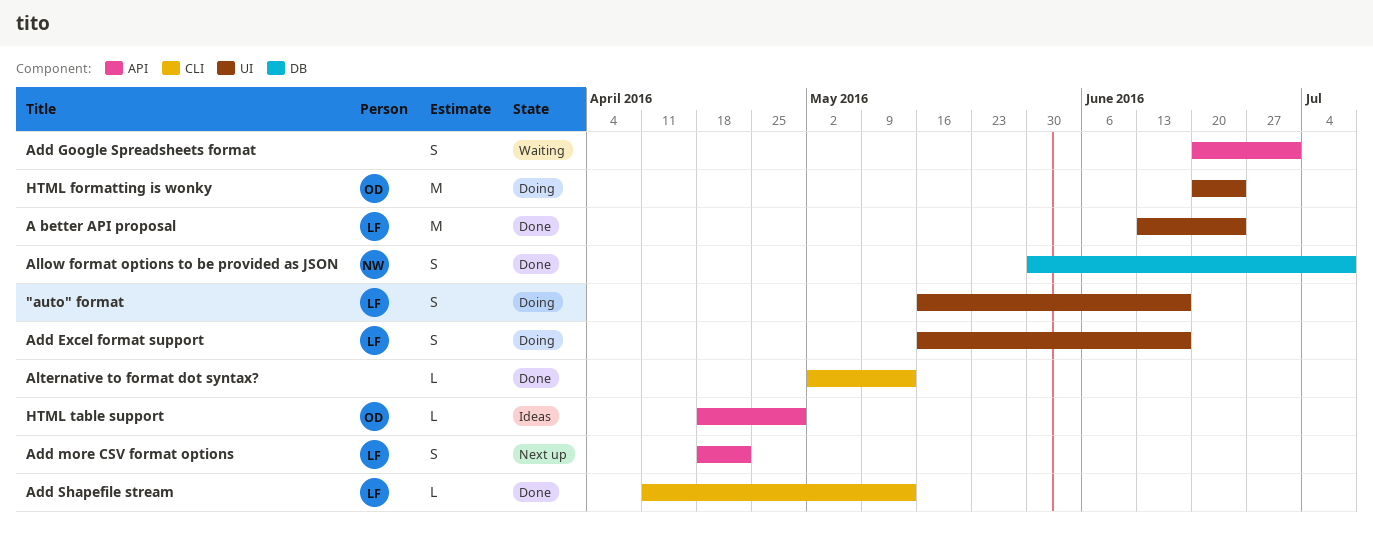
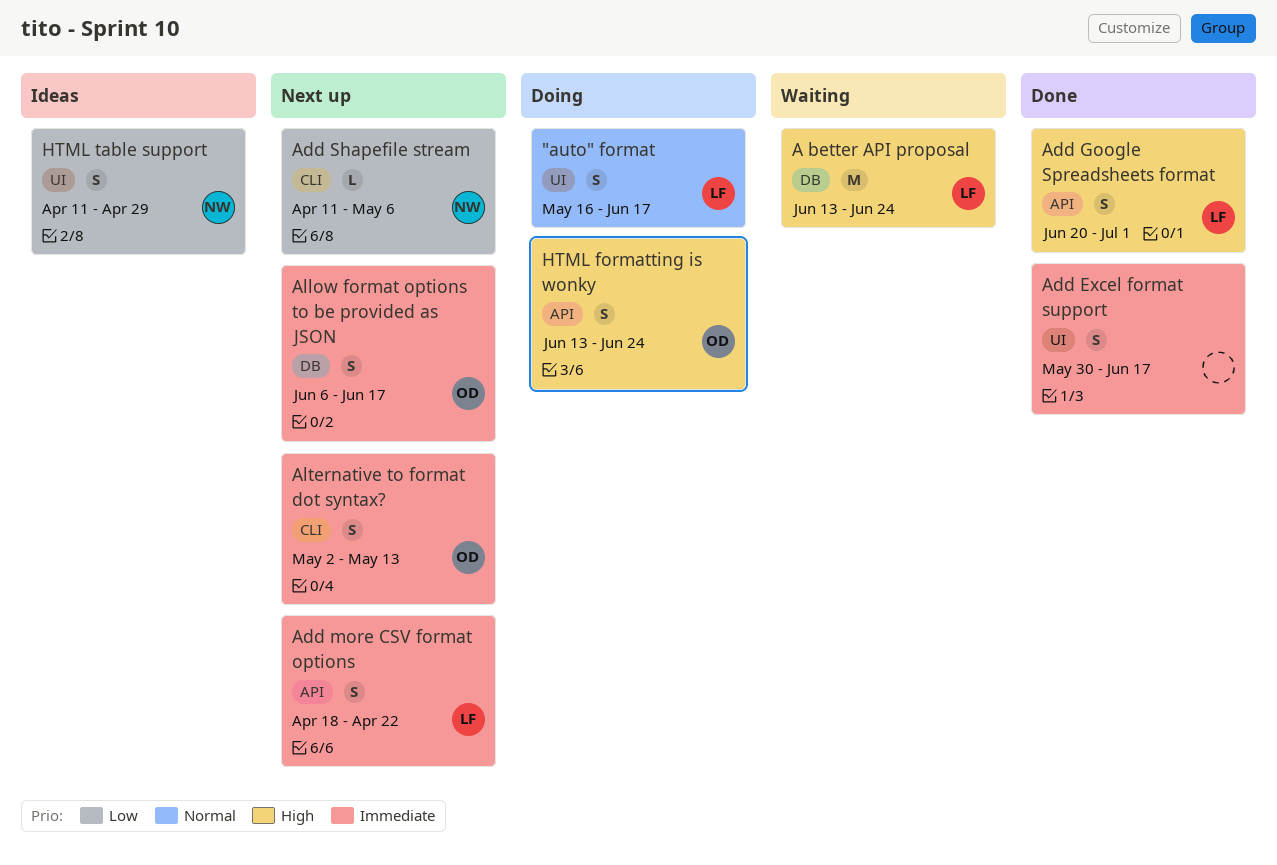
A better API proposal, status: Done -> Waiting
A better API proposal, label: UI -> DB
Add Excel format support, status: Doing -> Done
Add Excel format support, owner: LF -> none
Add Excel format support, start: May 16 -> May 30
Add Google Spreadsheets format, status: Waiting -> Done
Add Google Spreadsheets format, owner: none -> LF
Add Shapefile stream, status: Done -> Next up
Add Shapefile stream, owner: LF -> NW
Add Shapefile stream, due: May 13 -> May 6
Allow format options to be provided as JSON, status: Done -> Next up
Allow format options to be provided as JSON, owner: NW -> OD
Allow format options to be provided as JSON, start: May 30 -> Jun 6
Allow format options to be provided as JSON, due: Jul 8 -> Jun 17
Alternative to format dot syntax?, status: Done -> Next up
Alternative to format dot syntax?, owner: none -> OD
Alternative to format dot syntax?, estimate: L -> S
HTML formatting is wonky, label: UI -> API
HTML formatting is wonky, estimate: M -> S
HTML formatting is wonky, start: Jun 20 -> Jun 13
HTML table support, owner: OD -> NW
HTML table support, label: API -> UI
HTML table support, estimate: L -> S
HTML table support, start: Apr 18 -> Apr 11

